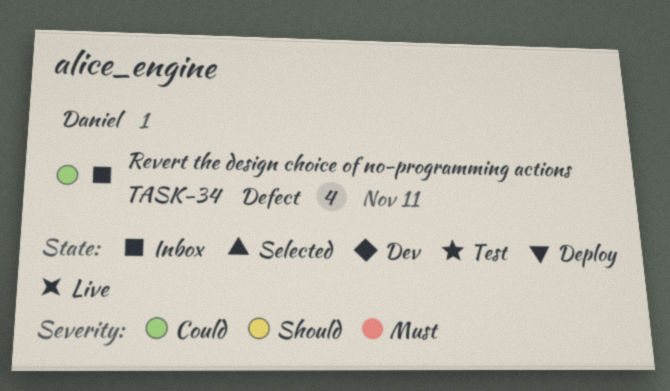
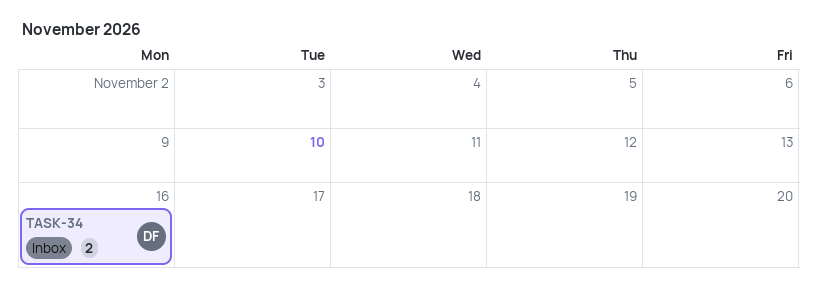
TASK-34, estimate: 4 -> 2
TASK-34, due: Nov 11 -> Nov 16

